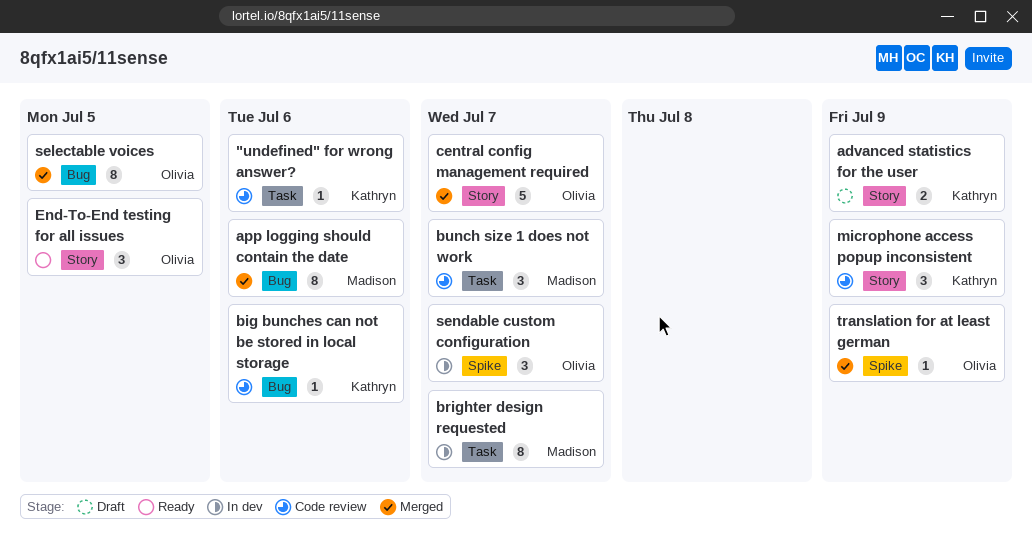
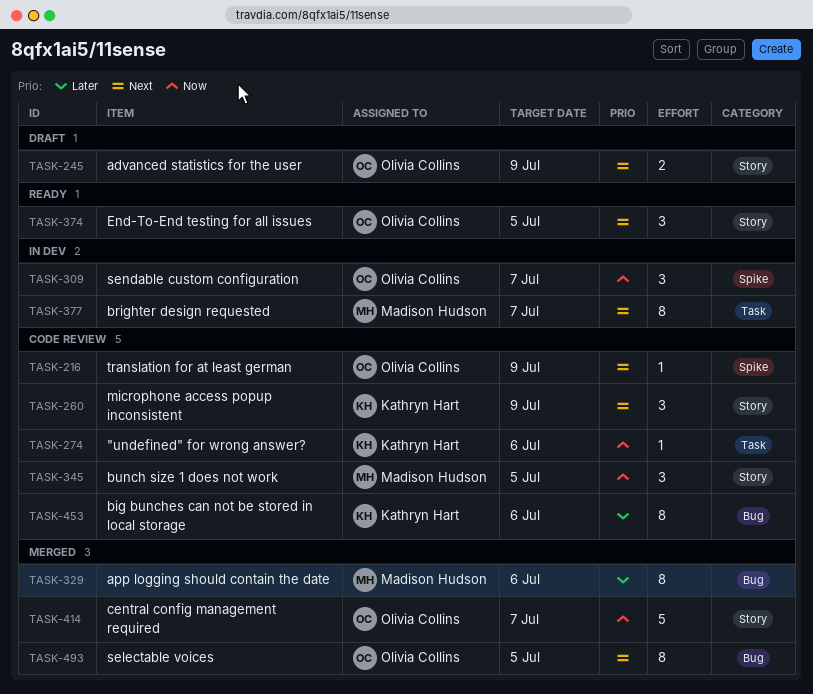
advanced statistics for the user, owner: Kathryn Hart -> Olivia Collins
big bunches can not be stored in local storage, estimate: 1 -> 8
bunch size 1 does not work, label: Task -> Story
bunch size 1 does not work, due: Jul 7 -> Jul 5
translation for at least german, status: Merged -> Code review

